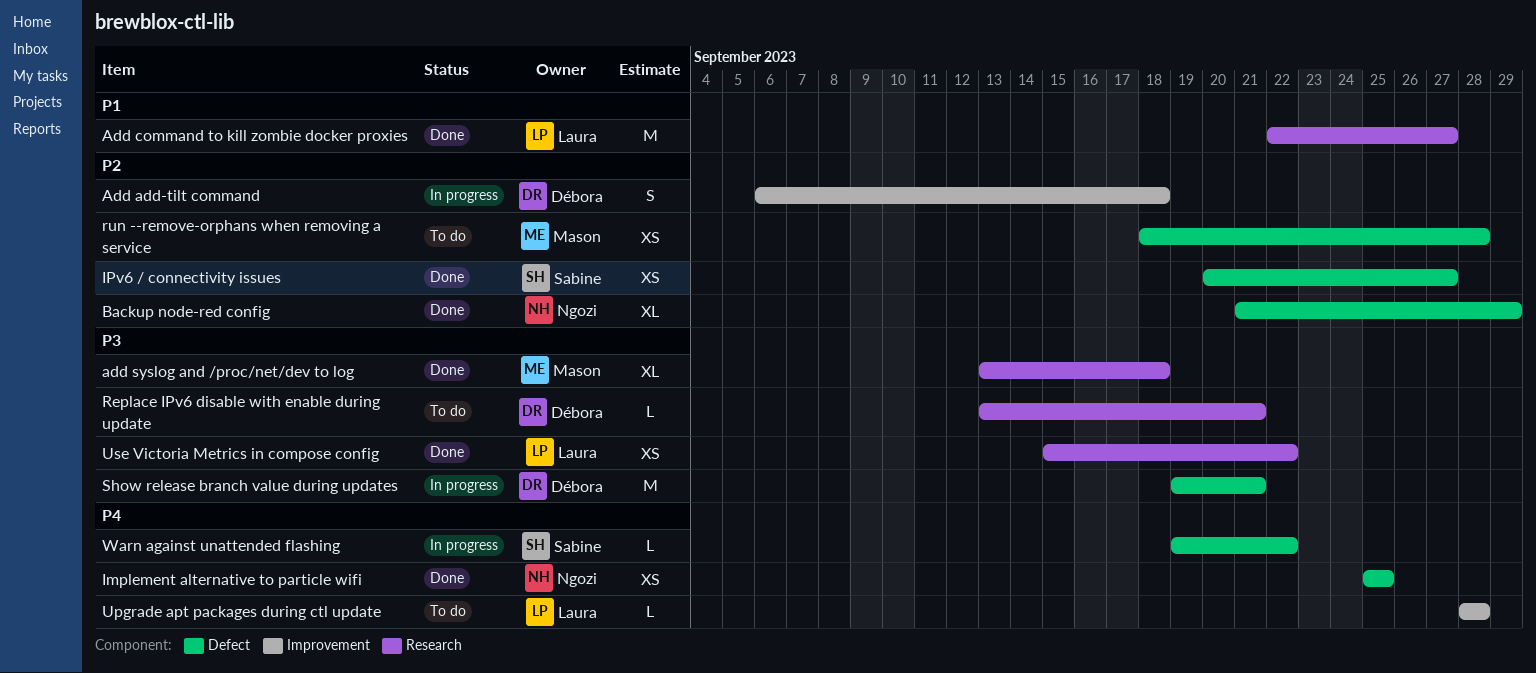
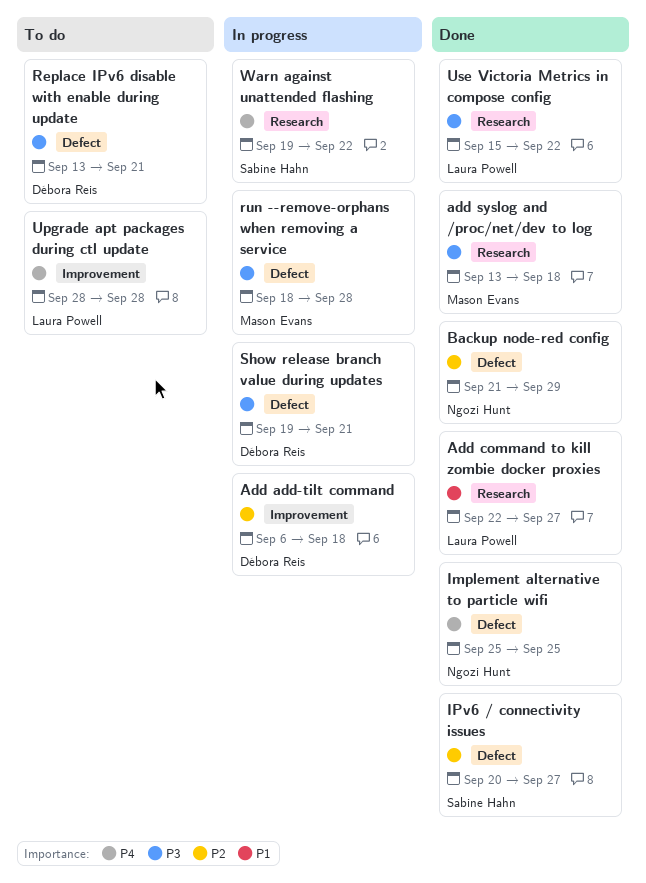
Replace IPv6 disable with enable during update, label: Research -> Defect
run --remove-orphans when removing a service, status: To do -> In progress
run --remove-orphans when removing a service, priority: P2 -> P3
Warn against unattended flashing, label: Defect -> Research

